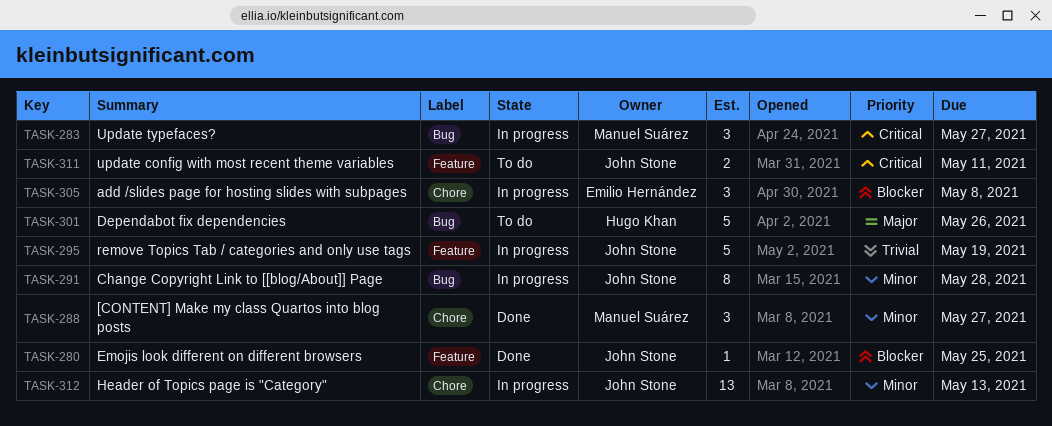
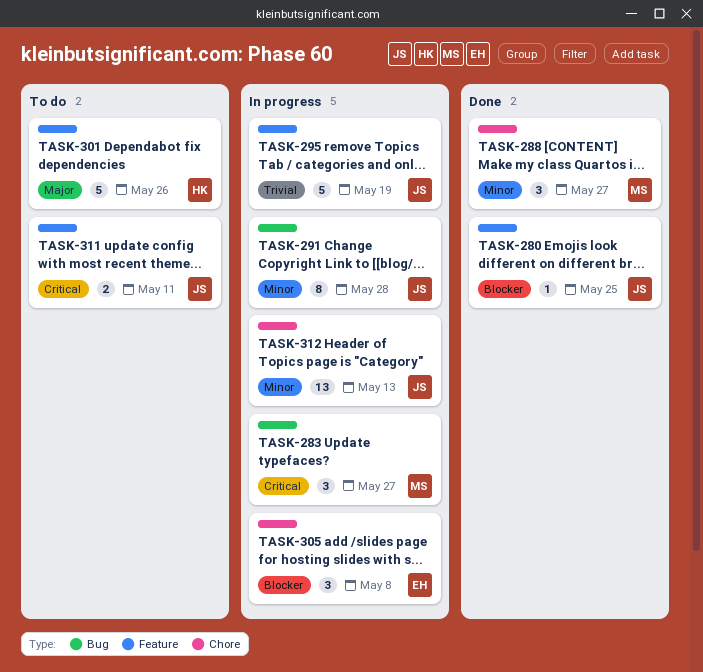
TASK-301, label: Bug -> Feature

